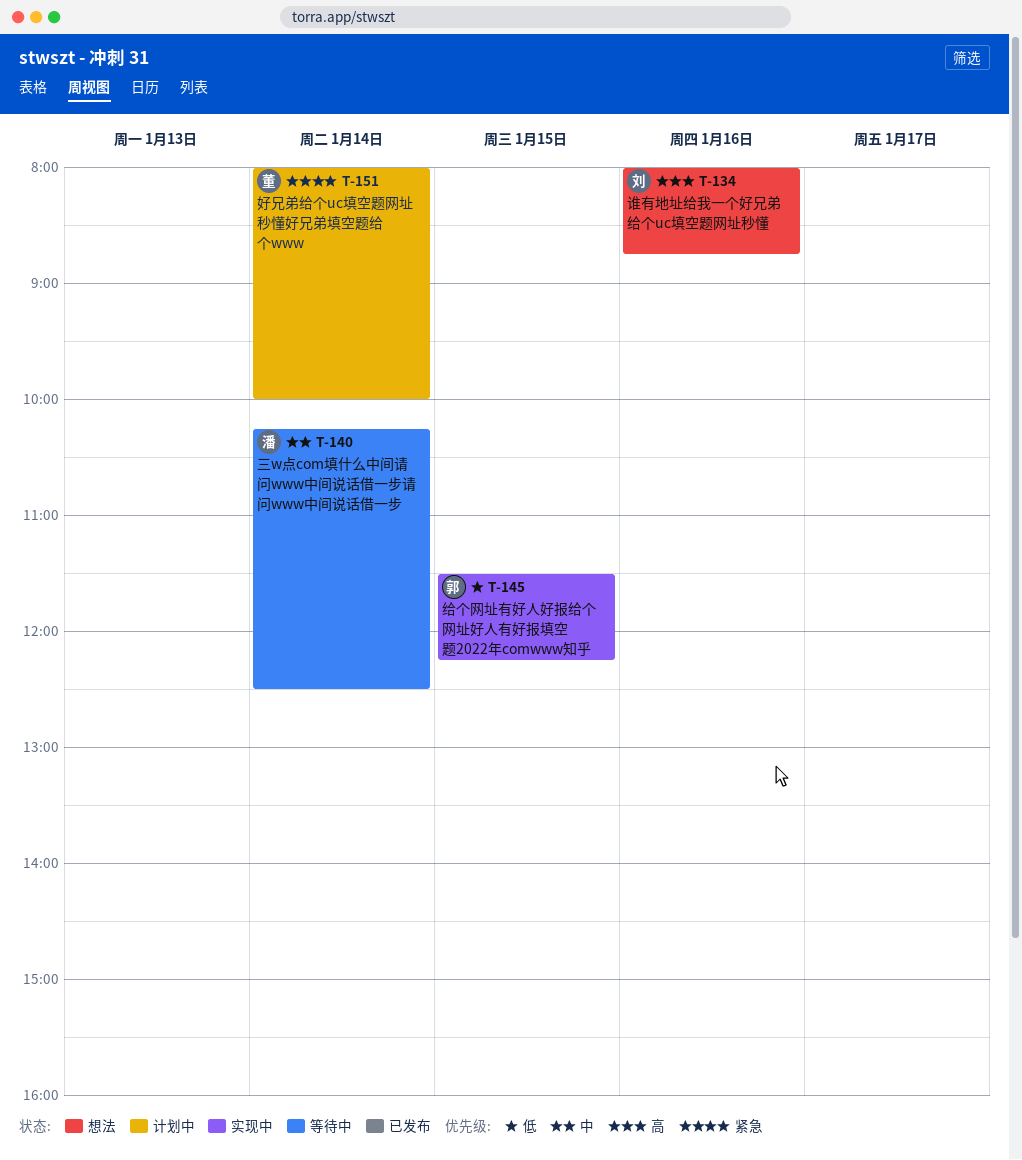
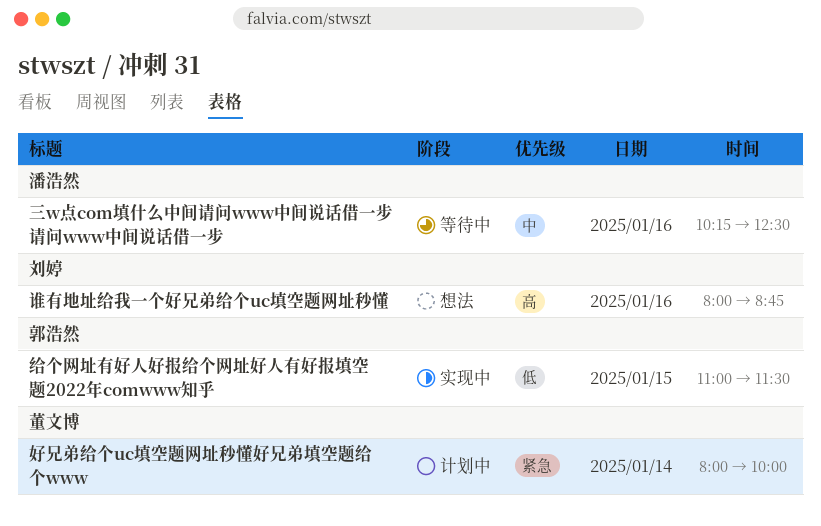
三w点com填什么中间请问www中间说话借一步请问www中间说话借一步, day: Jan 14 -> Jan 16
给个网址有好人好报给个网址好人有好报填空题2022年comwww知乎, begins: 11:30 -> 11:00
给个网址有好人好报给个网址好人有好报填空题2022年comwww知乎, ends: 12:15 -> 11:30

